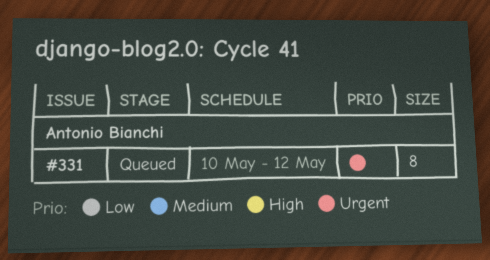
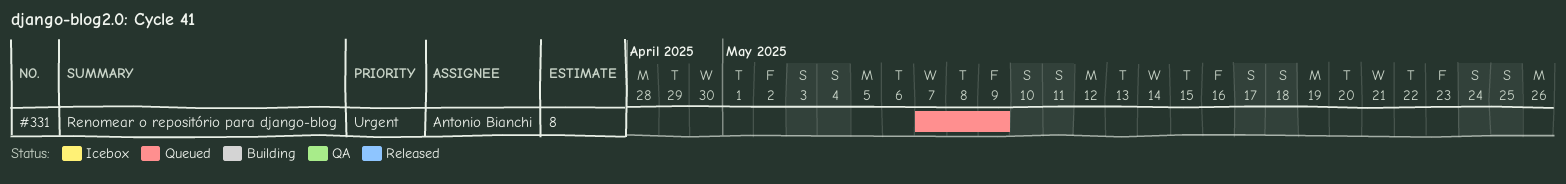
#331, start: May 10 -> May 7
#331, due: May 12 -> May 9

